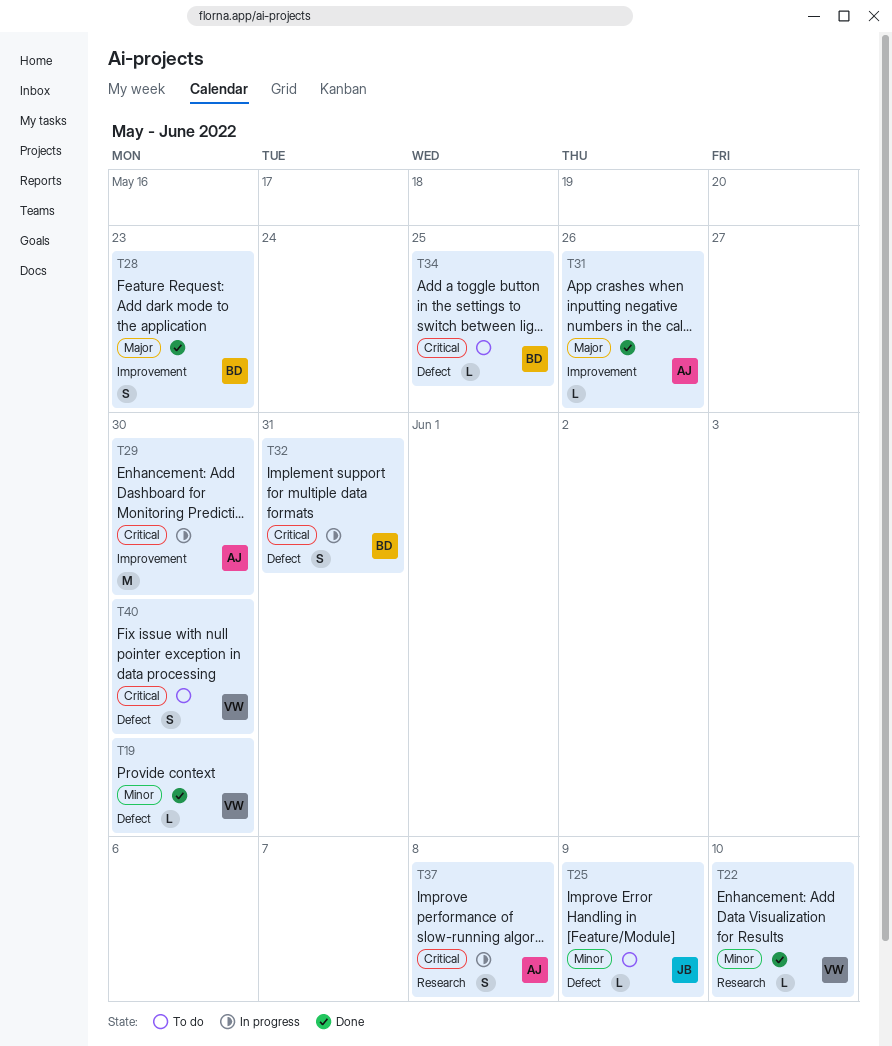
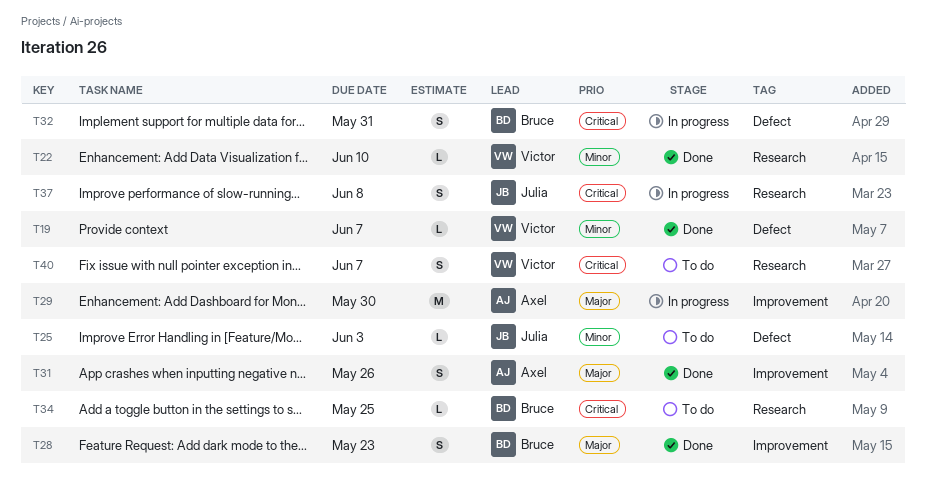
T19, due: May 30 -> Jun 7
T25, due: Jun 9 -> Jun 3
T29, priority: Critical -> Major
T31, estimate: L -> S
T34, label: Defect -> Research
T37, owner: Axel -> Julia
T40, label: Defect -> Research
T40, due: May 30 -> Jun 7

